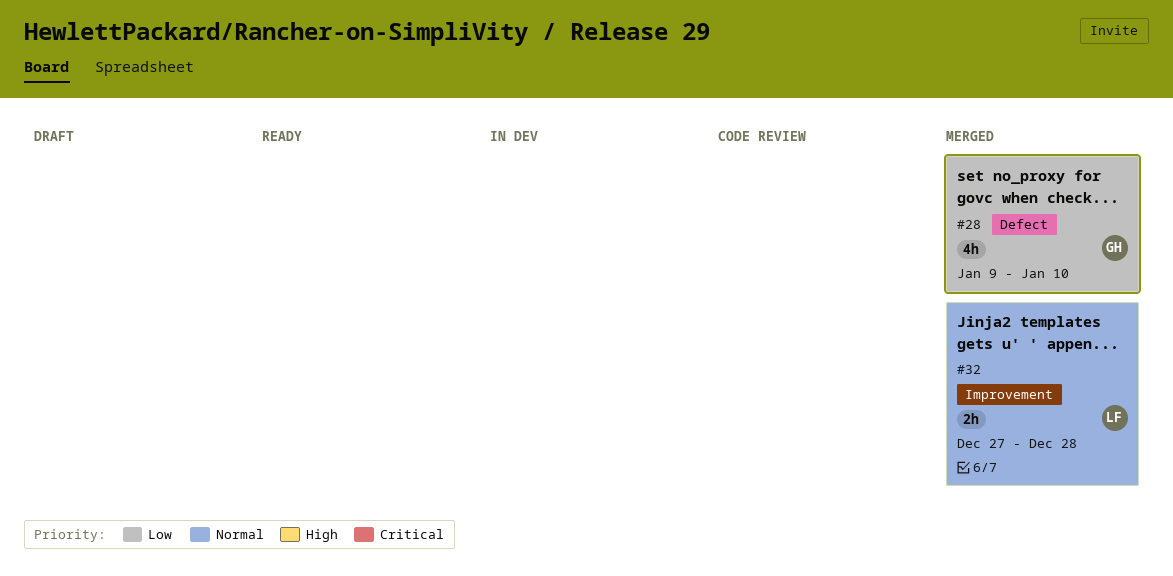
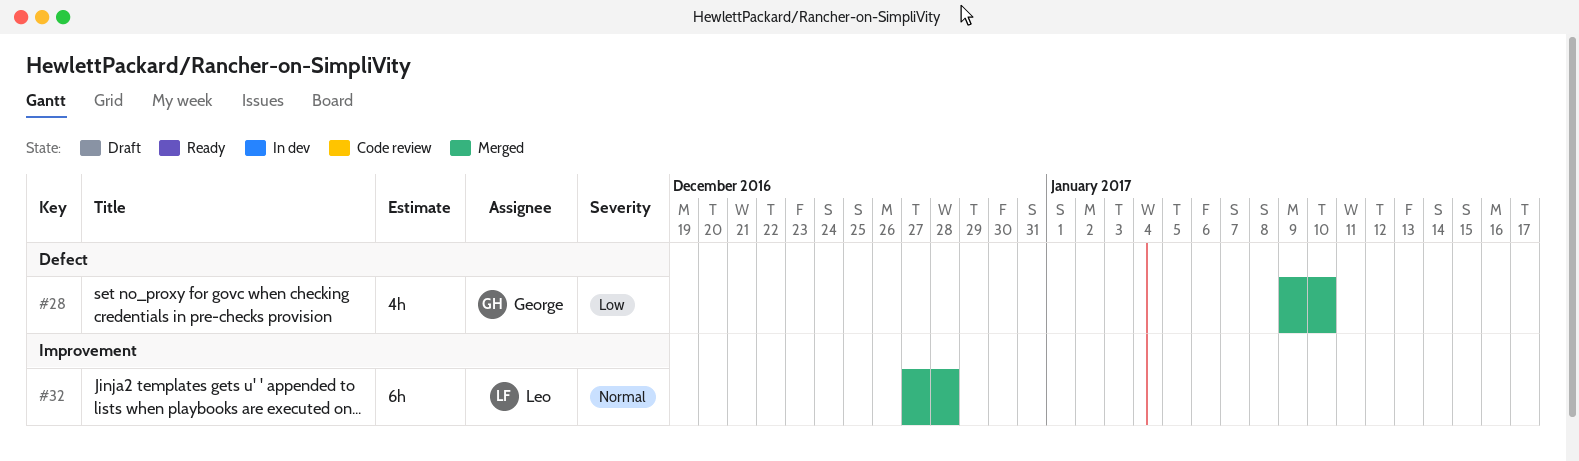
#32, estimate: 2h -> 6h

